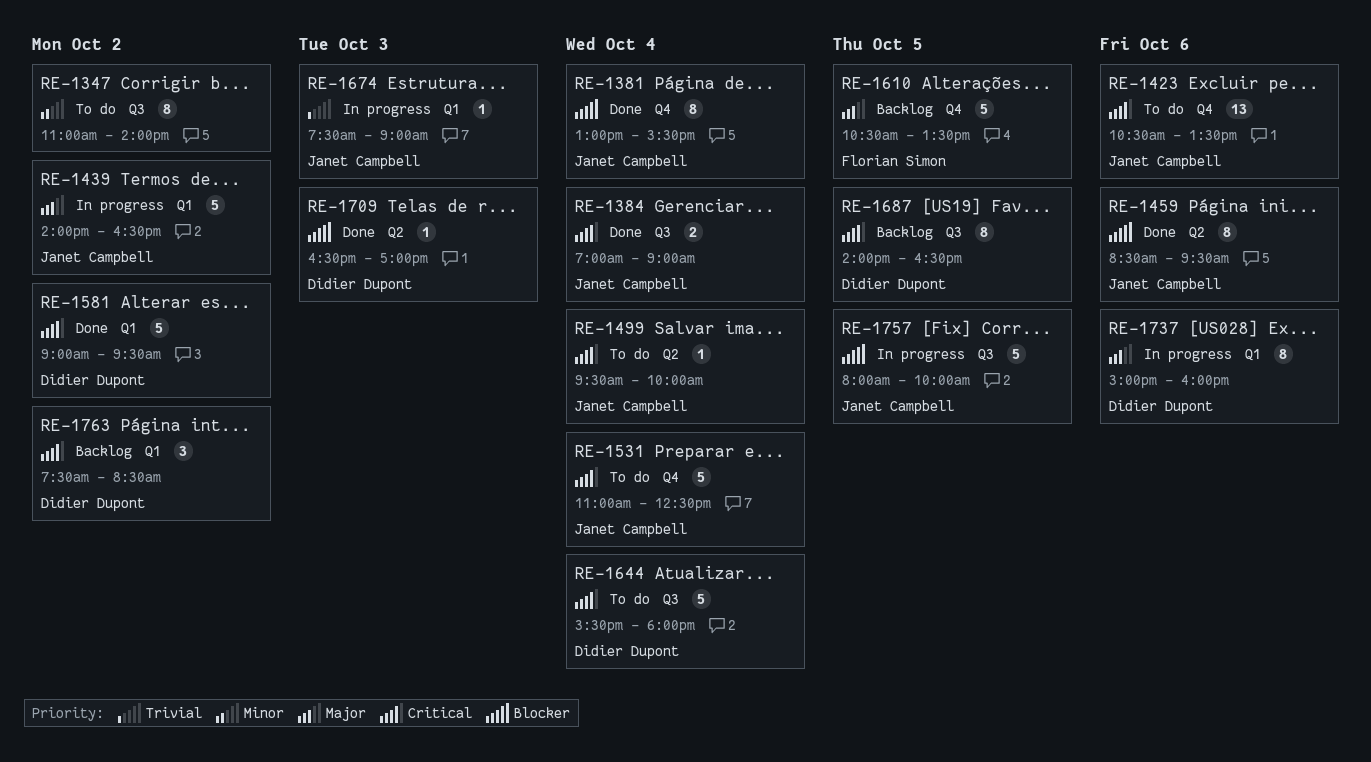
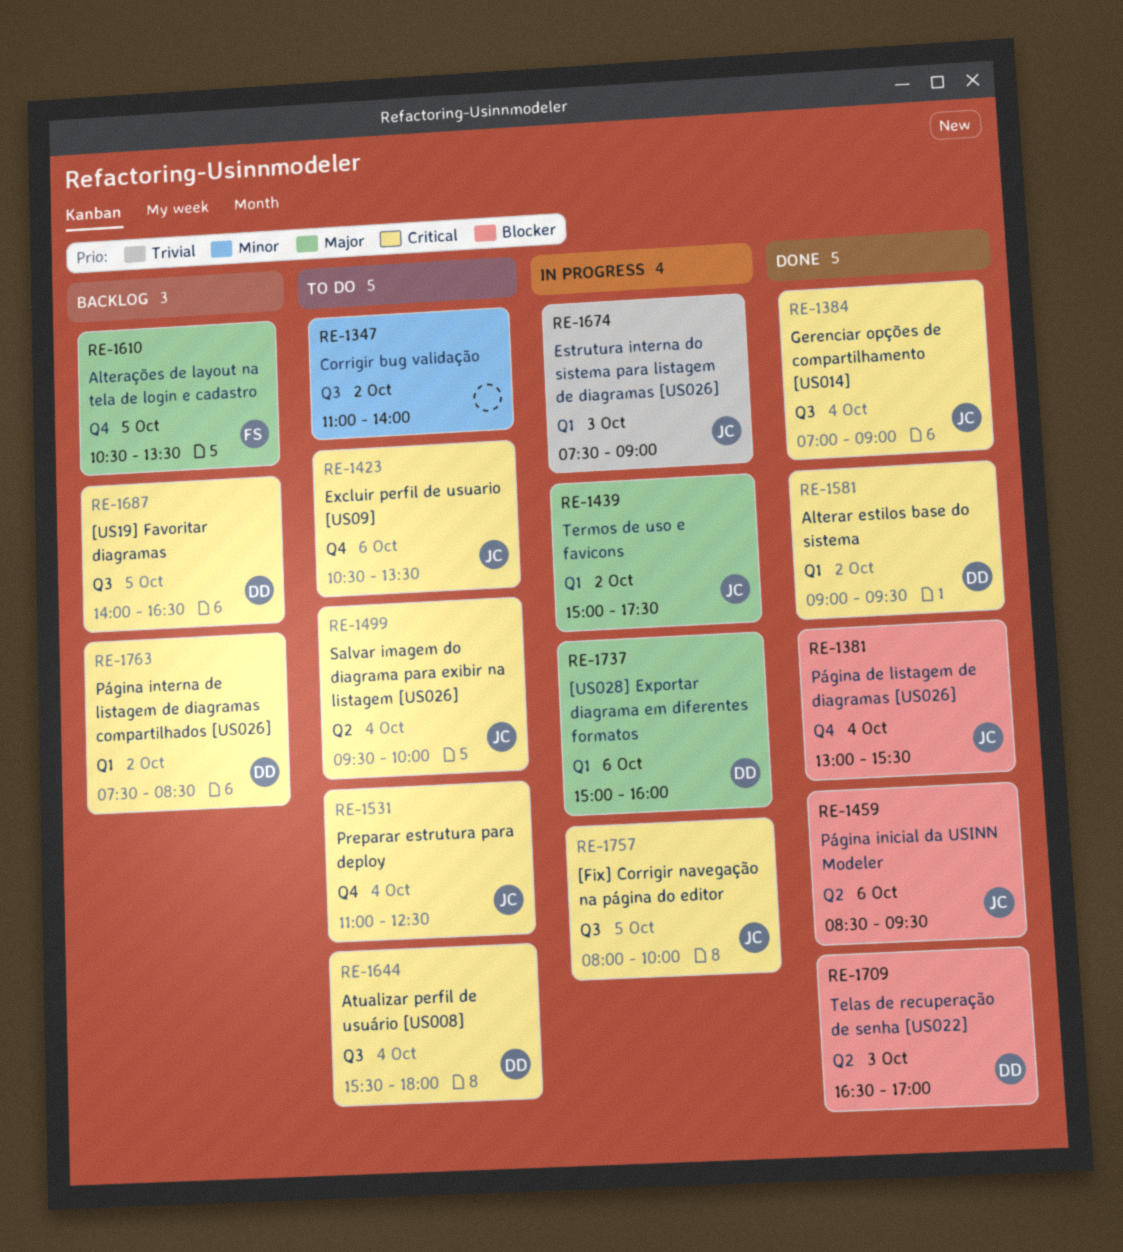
RE-1439, begins: 14:00 -> 15:00
RE-1439, ends: 16:30 -> 17:30
RE-1757, priority: Blocker -> Critical

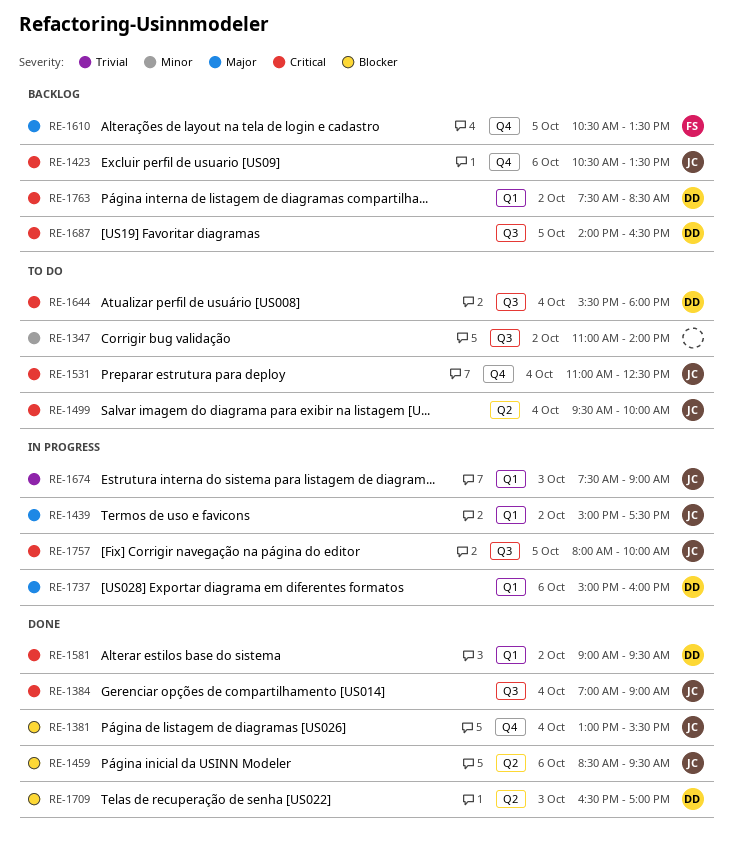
RE-1423, status: To do -> Backlog

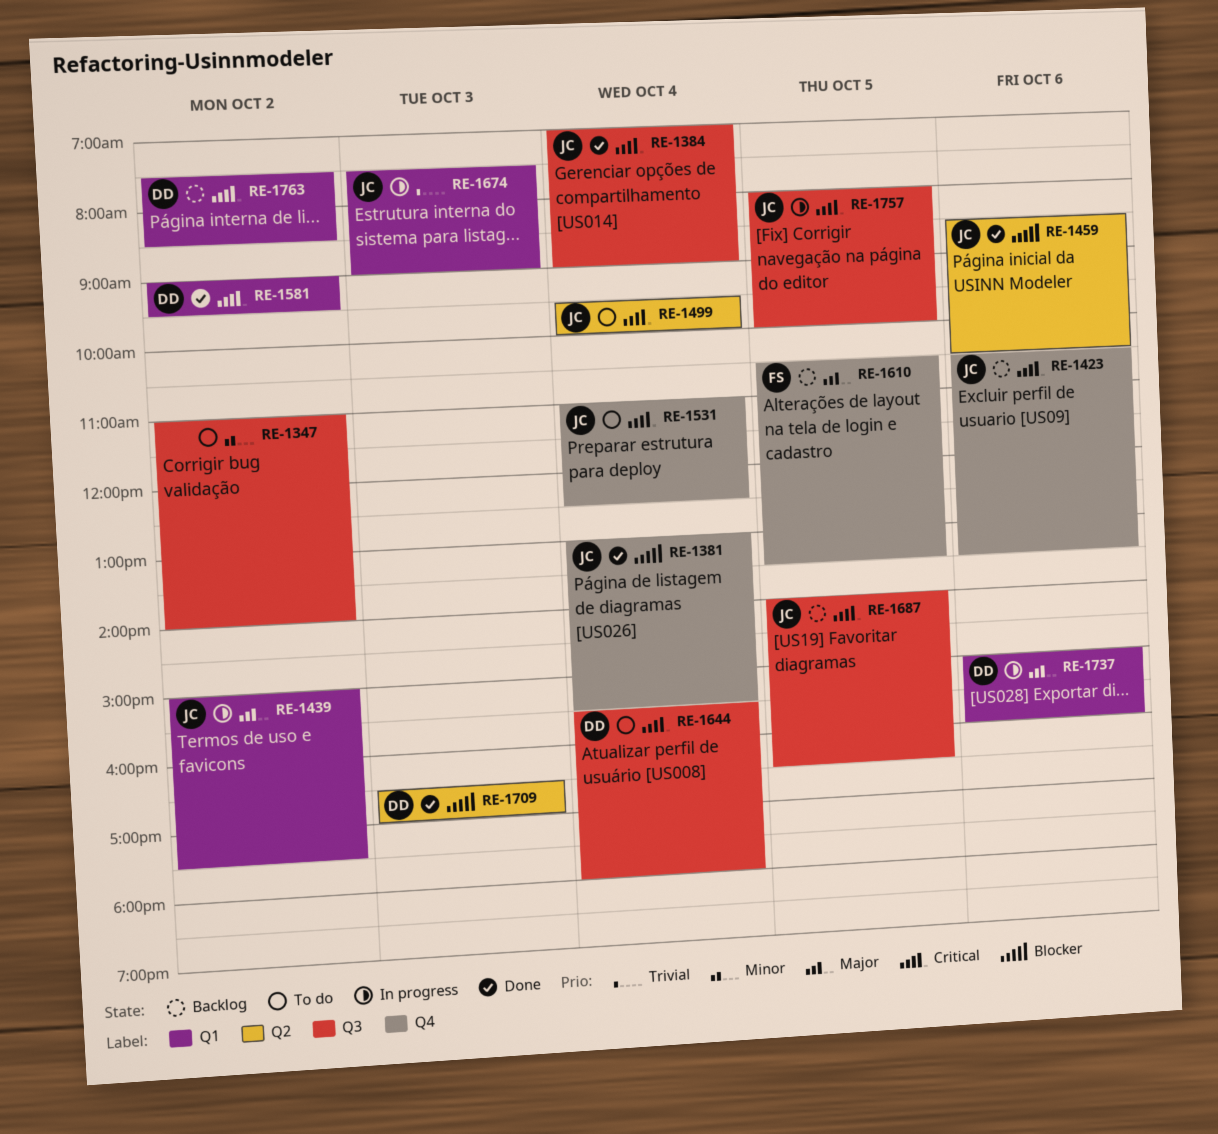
RE-1459, ends: 09:30 -> 10:30
RE-1687, owner: DD -> JC

